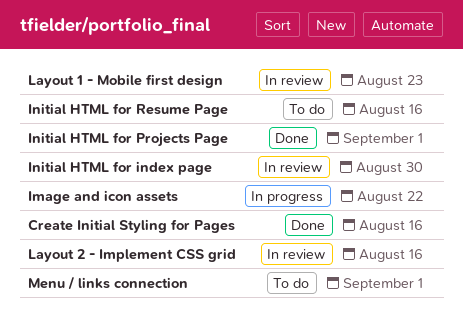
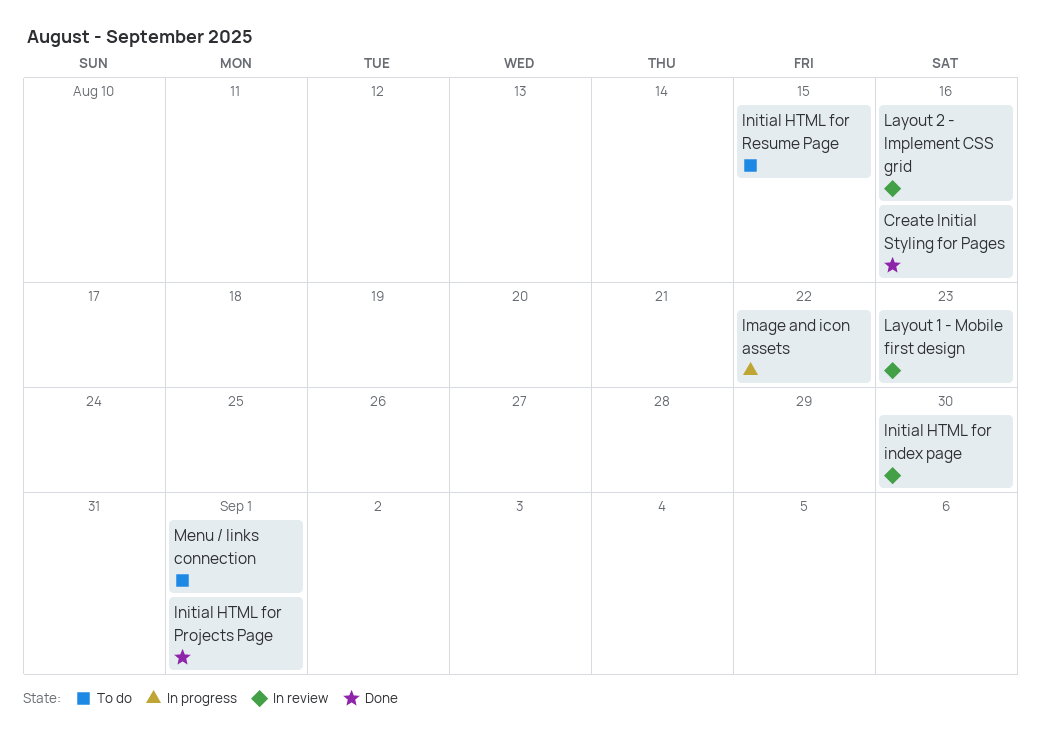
Initial HTML for Resume Page, due: Aug 16 -> Aug 15

